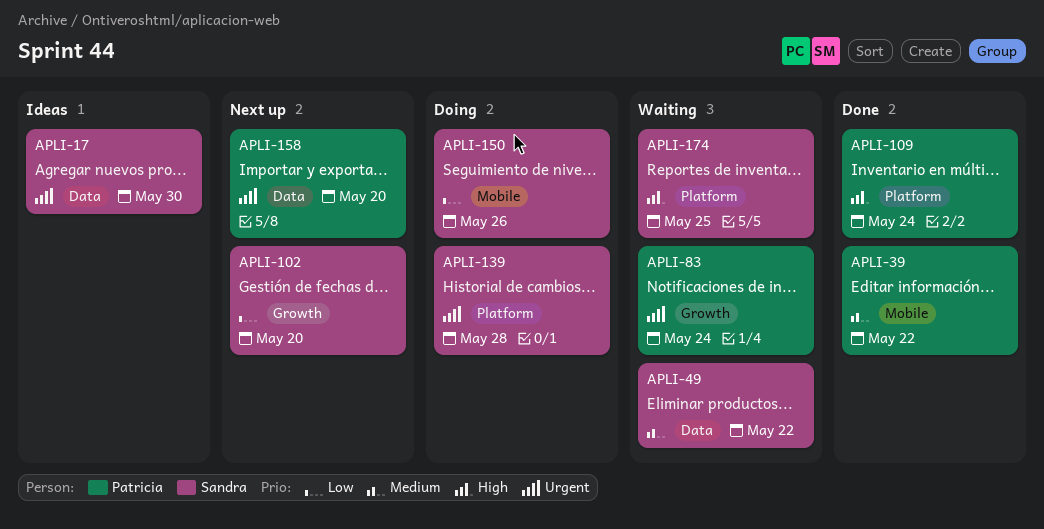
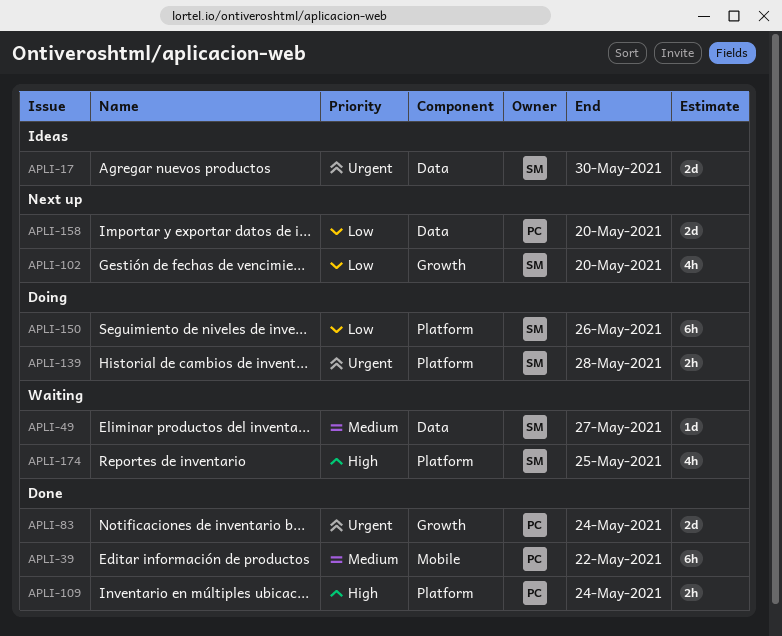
APLI-49, due: May 22 -> May 27
APLI-83, status: Waiting -> Done
APLI-150, label: Mobile -> Platform
APLI-158, priority: Urgent -> Low

